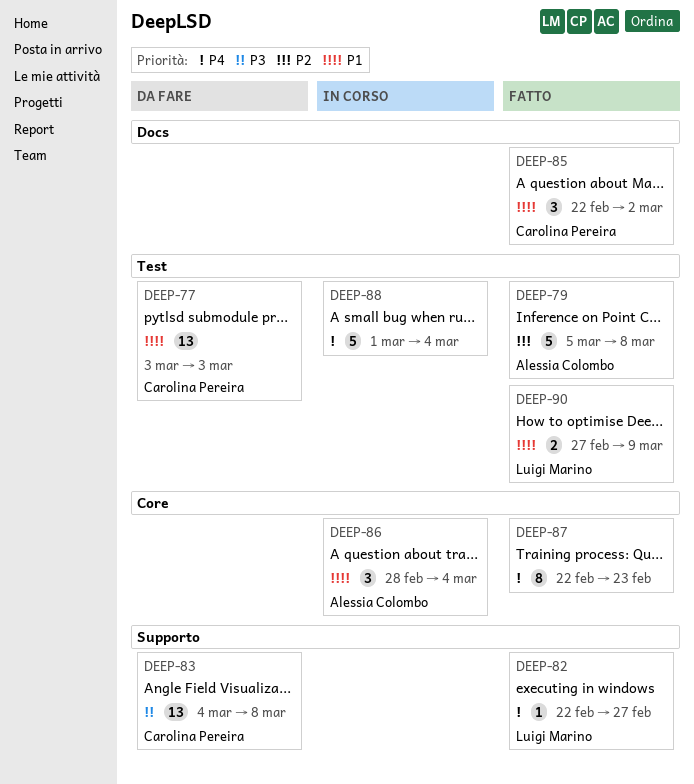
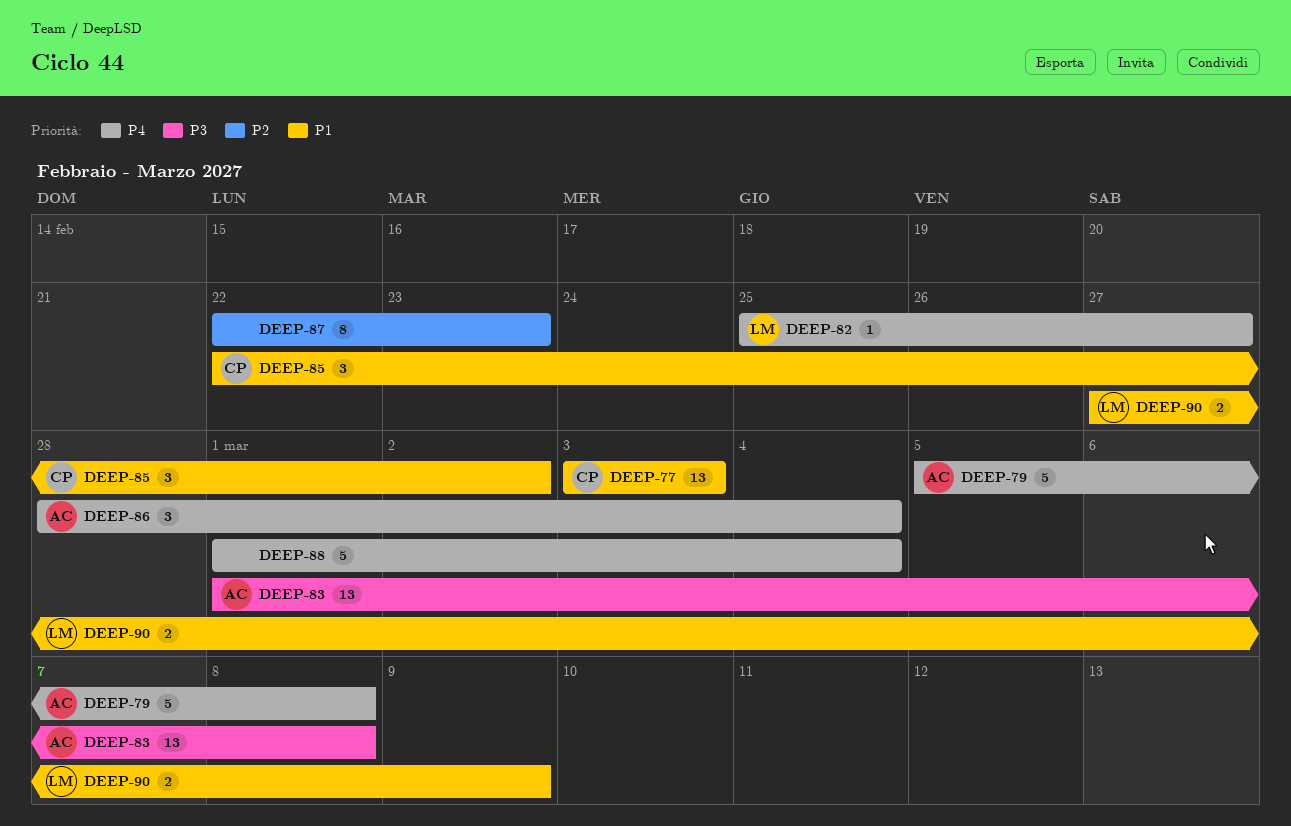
DEEP-79, priority: P2 -> P4
DEEP-82, start: Feb 22 -> Feb 25
DEEP-83, owner: Carolina Pereira -> Alessia Colombo
DEEP-83, start: Mar 4 -> Mar 1
DEEP-86, priority: P1 -> P4
DEEP-87, priority: P4 -> P2

